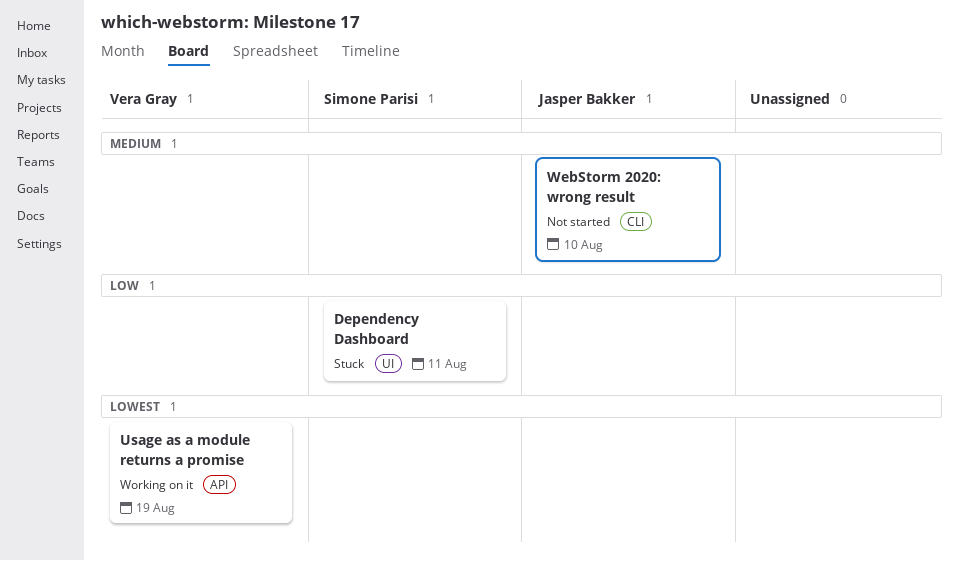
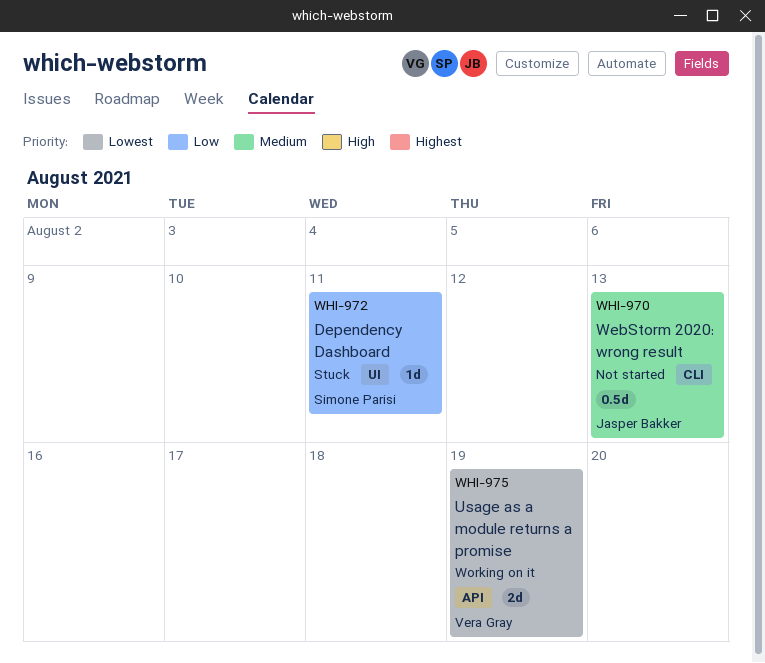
WebStorm 2020: wrong result, due: Aug 10 -> Aug 13

